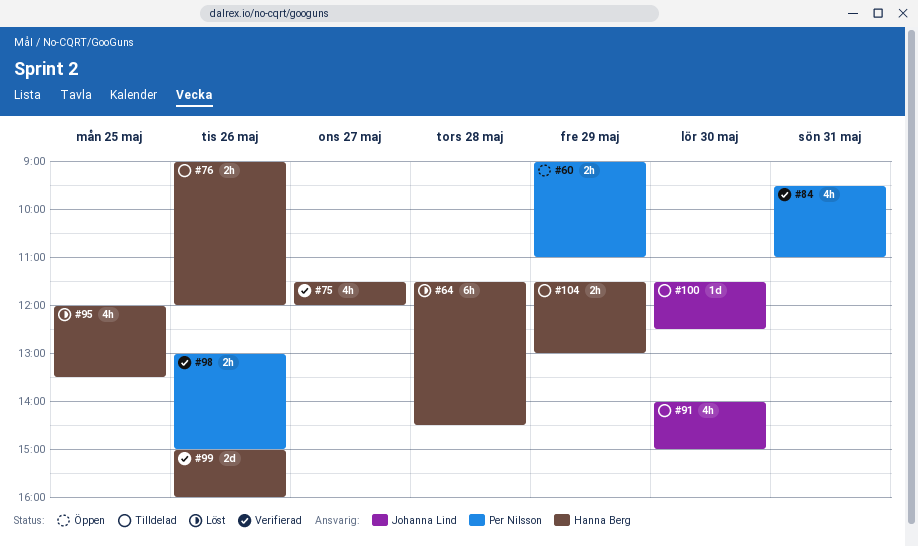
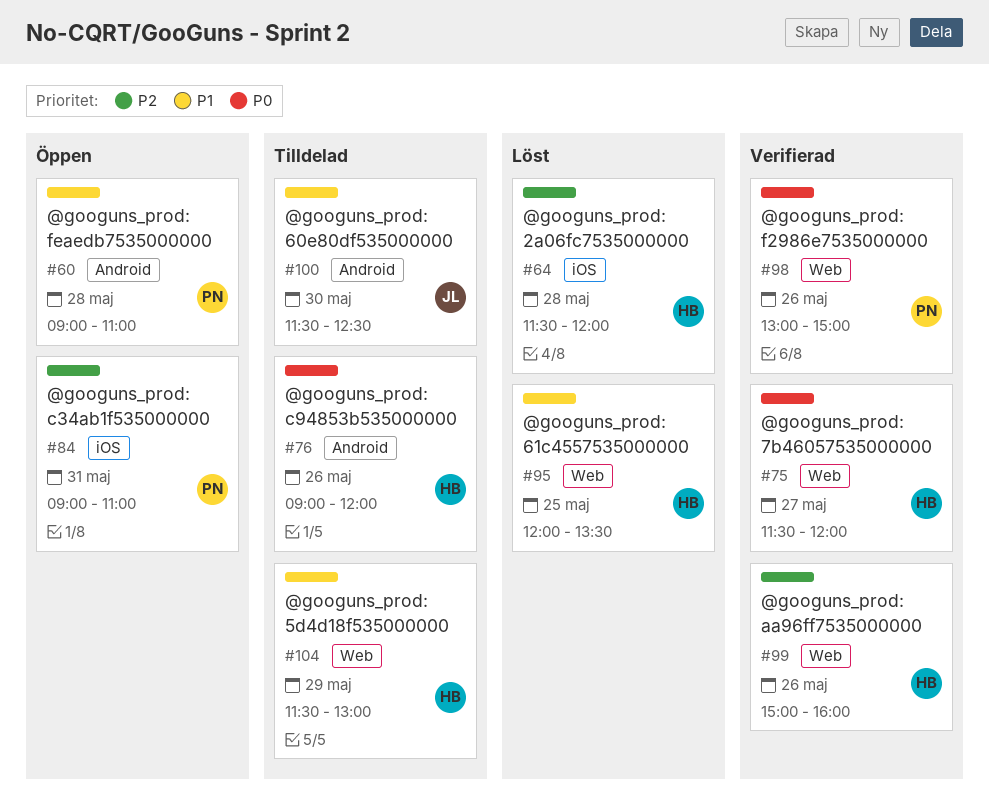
#60, day: May 29 -> May 28
#64, ends: 14:30 -> 12:00
#84, status: Verifierad -> Öppen
#84, begins: 09:30 -> 09:00
#91: present -> none

